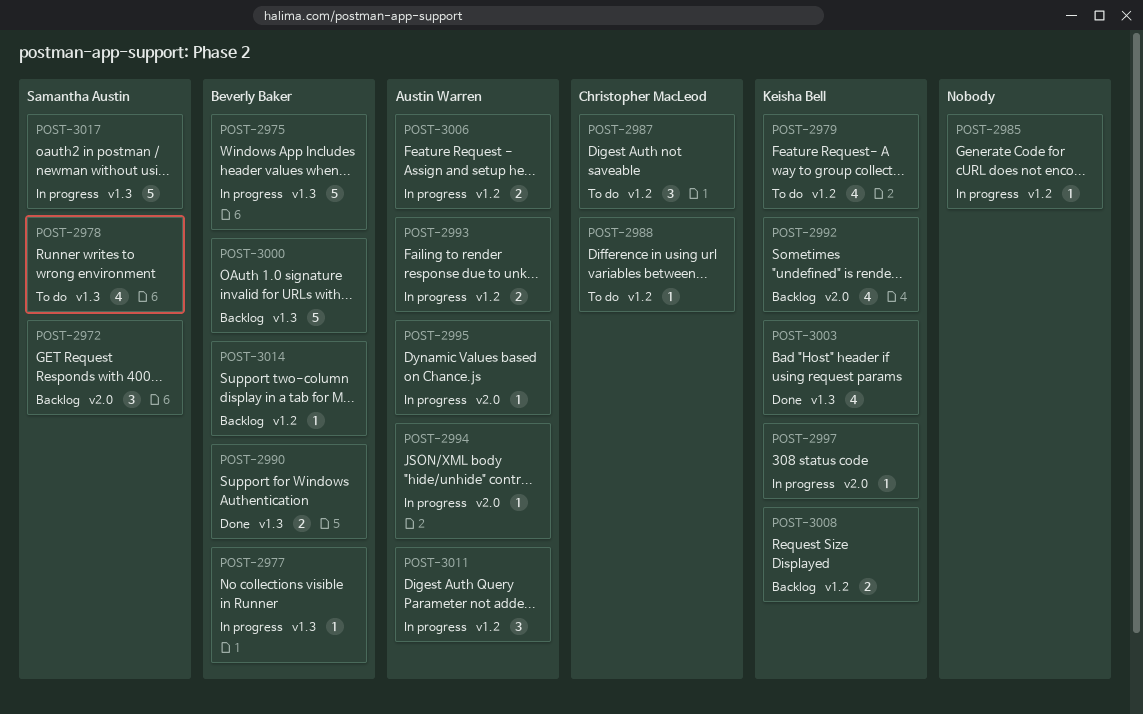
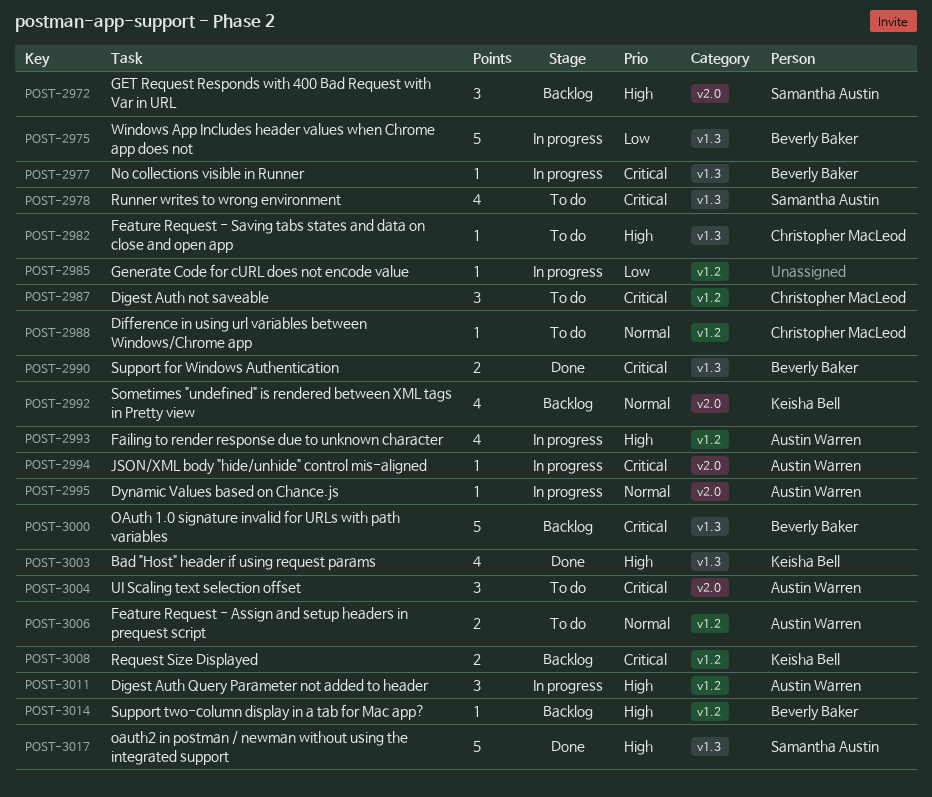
POST-2979: present -> none
POST-2982: none -> present
POST-2993, estimate: 2 -> 4
POST-2997: present -> none
POST-3004: none -> present
POST-3006, status: In progress -> To do
POST-3017, status: In progress -> Done

